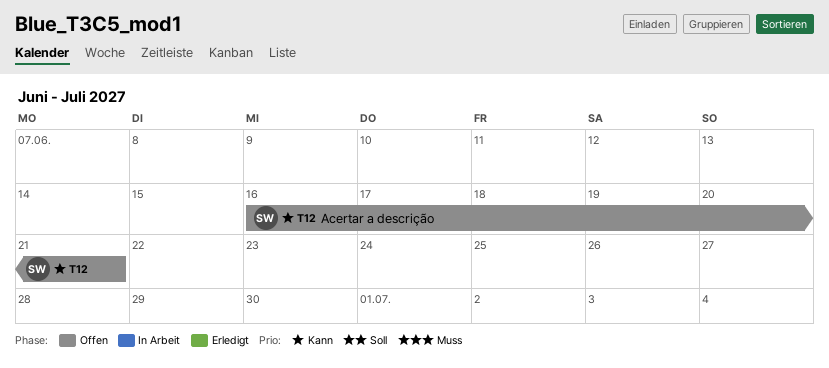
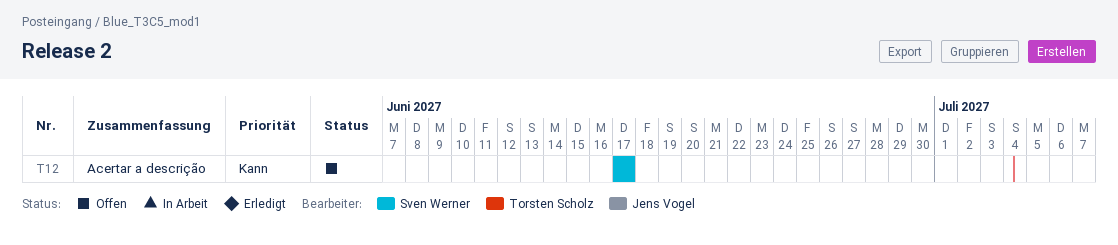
T12, start: Jun 16 -> Jun 17
T12, due: Jun 21 -> Jun 17

